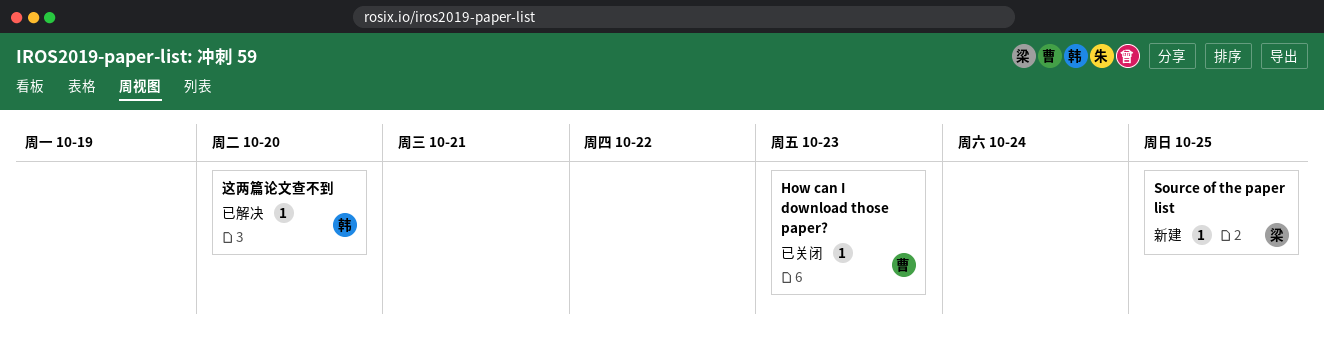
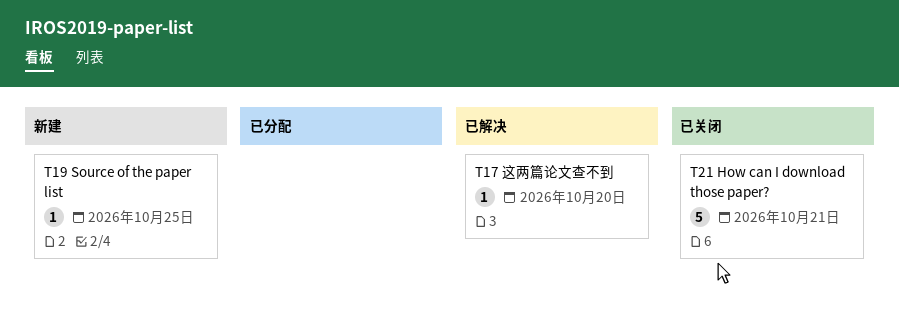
How can I download those paper?, estimate: 1 -> 5
How can I download those paper?, due: Oct 23 -> Oct 21

